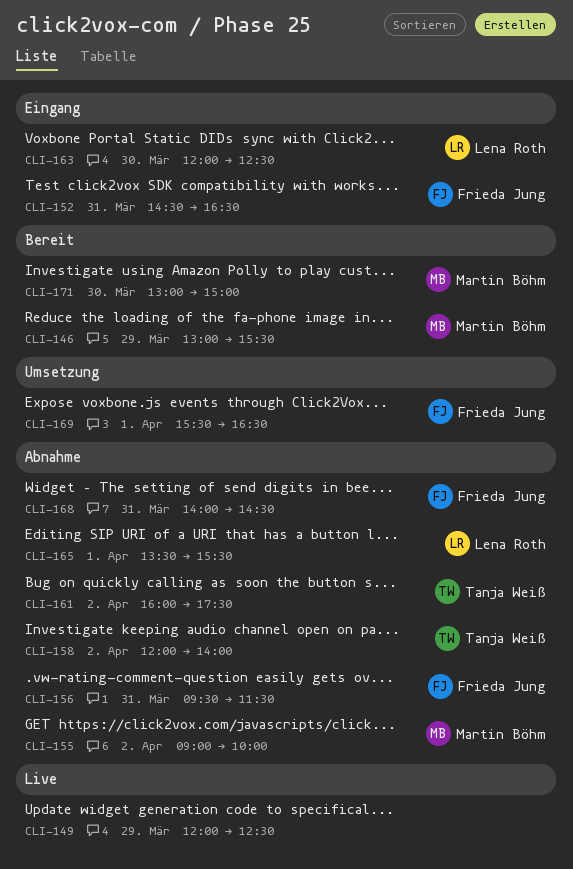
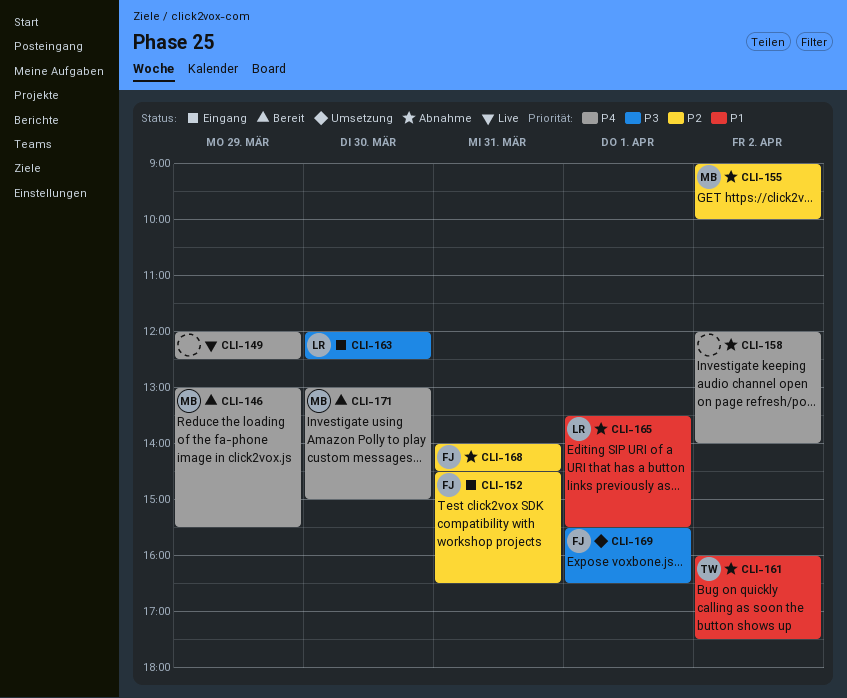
CLI-156: present -> none
CLI-158, owner: Tanja Weiß -> none

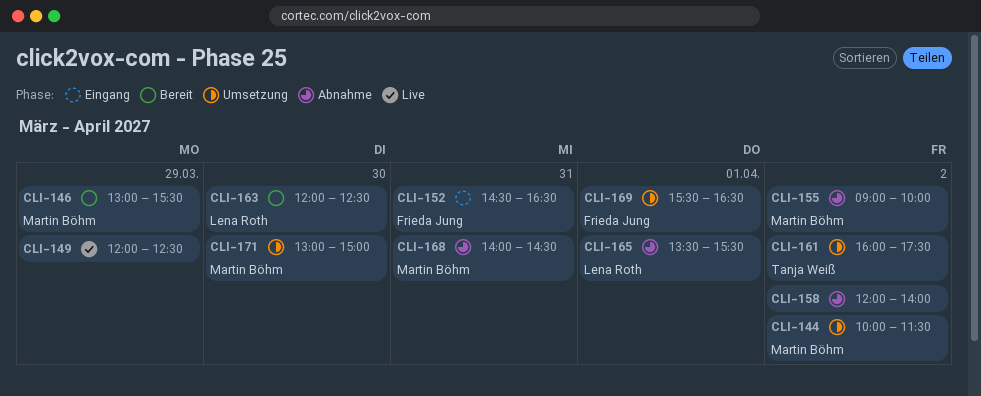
CLI-144: none -> present
CLI-161, status: Abnahme -> Umsetzung
CLI-163, status: Eingang -> Bereit
CLI-168, owner: Frieda Jung -> Martin Böhm
CLI-171, status: Bereit -> Umsetzung

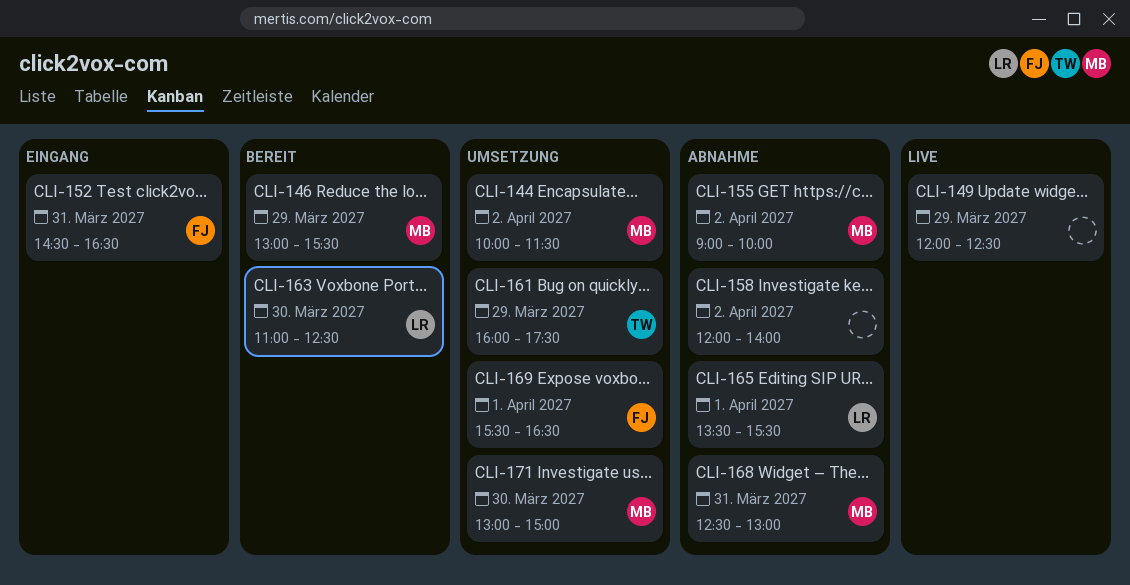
CLI-161, day: Apr 2 -> Mar 29
CLI-163, begins: 12:00 -> 11:00
CLI-168, begins: 14:00 -> 12:30
CLI-168, ends: 14:30 -> 13:00

